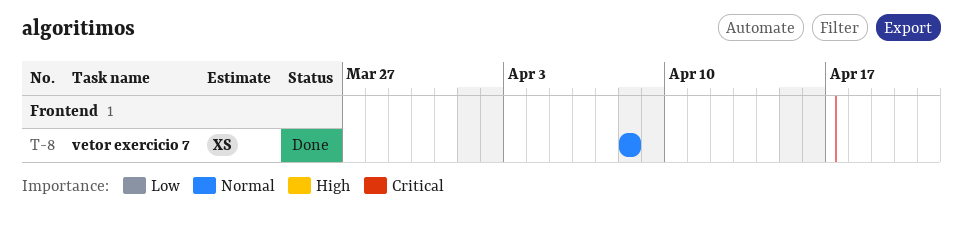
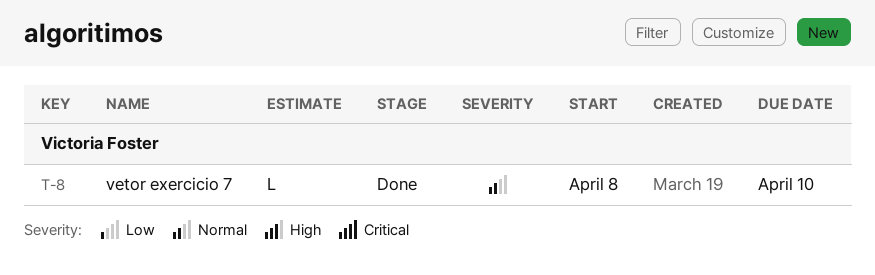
T-8, estimate: XS -> L
T-8, due: Apr 8 -> Apr 10

